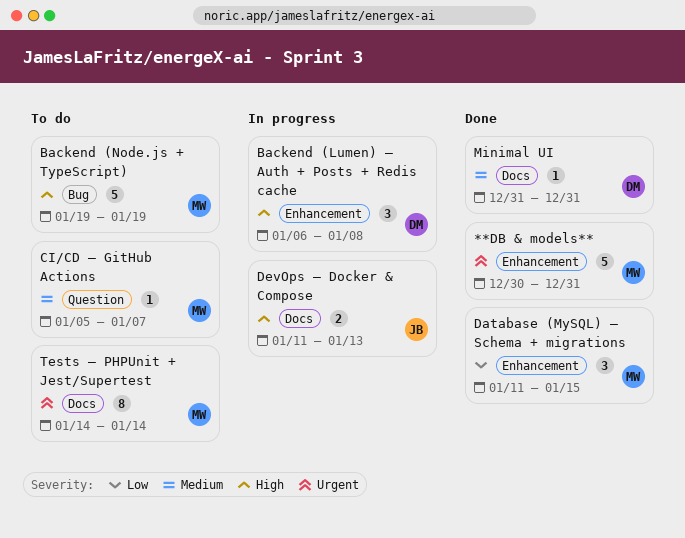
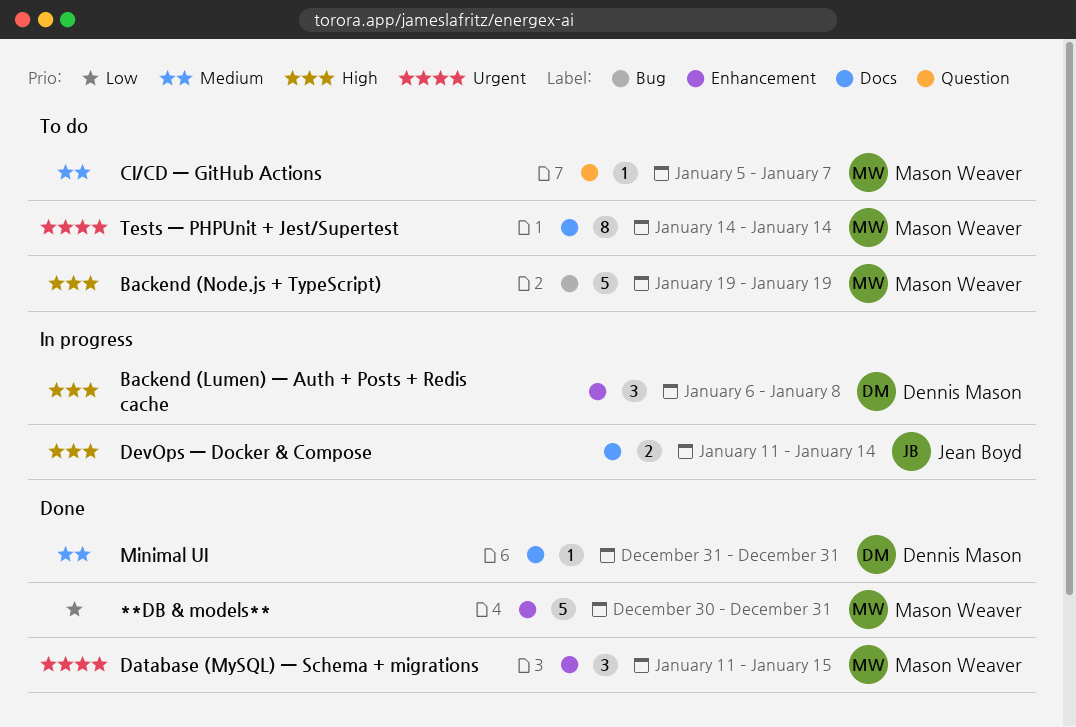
**DB & models**, priority: Urgent -> Low
Database (MySQL) — Schema + migrations, priority: Low -> Urgent
DevOps — Docker & Compose, due: Jan 13 -> Jan 14

